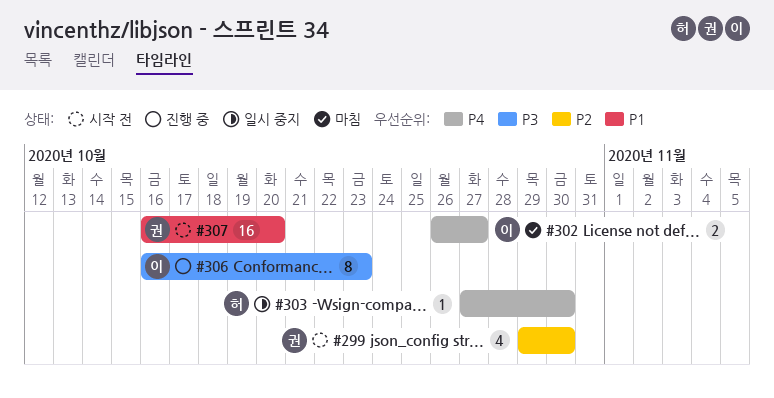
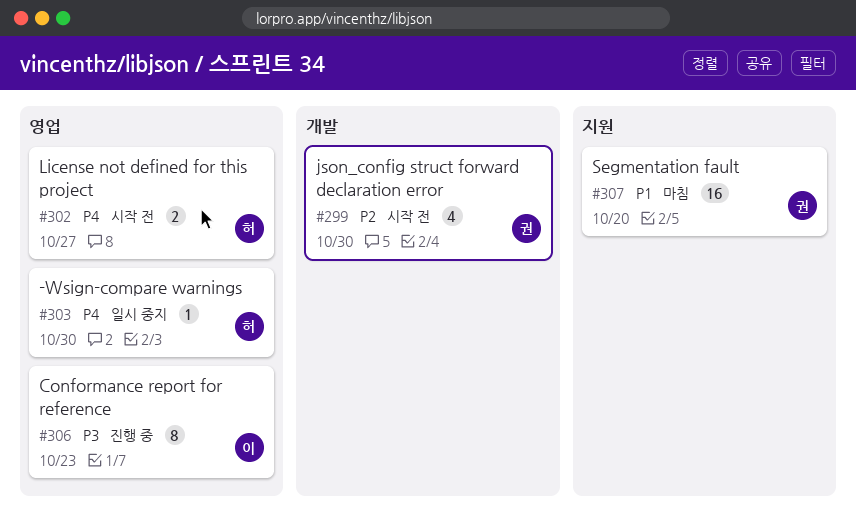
#302, status: 마침 -> 시작 전
#302, owner: 이 -> 허
#307, status: 시작 전 -> 마침

